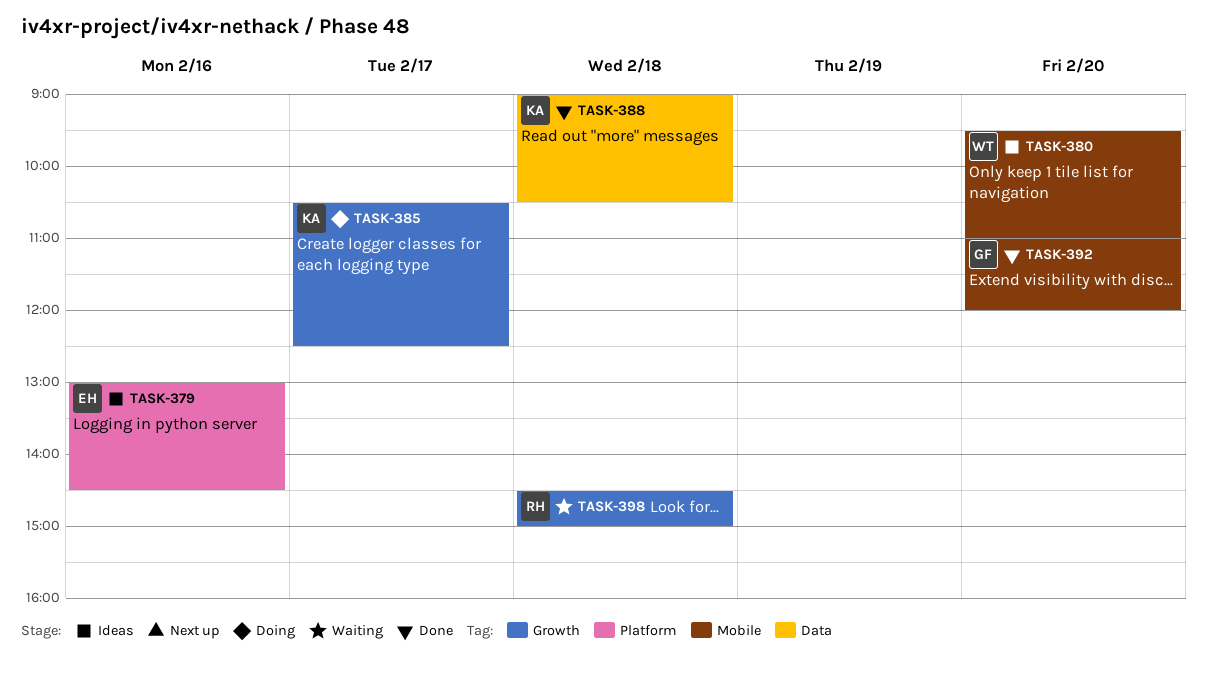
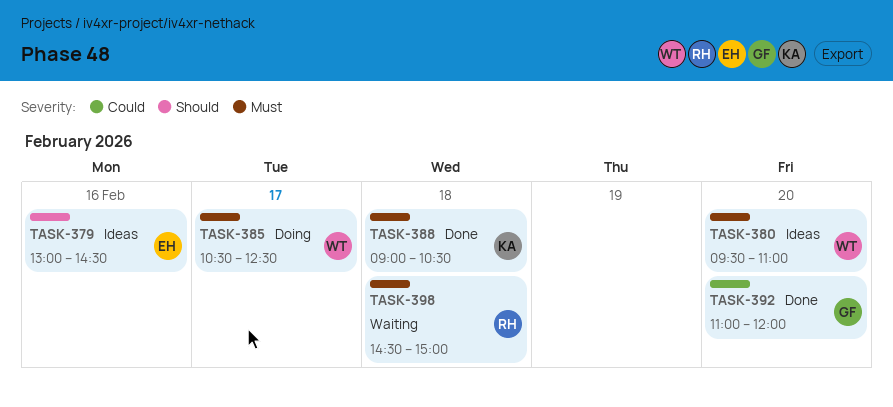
TASK-385, owner: KA -> WT

